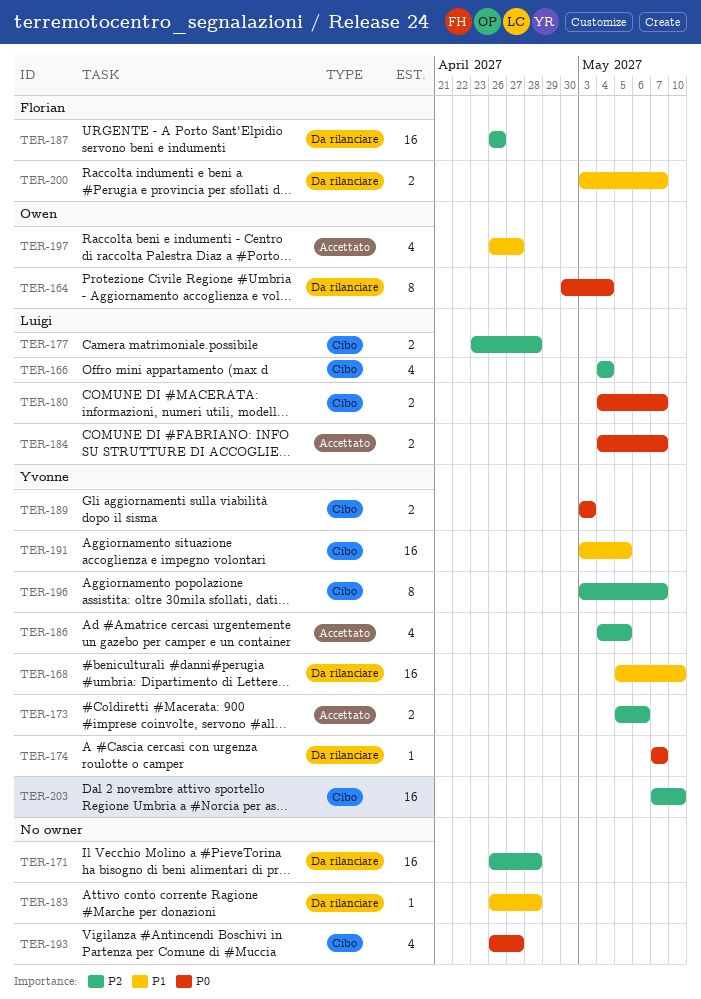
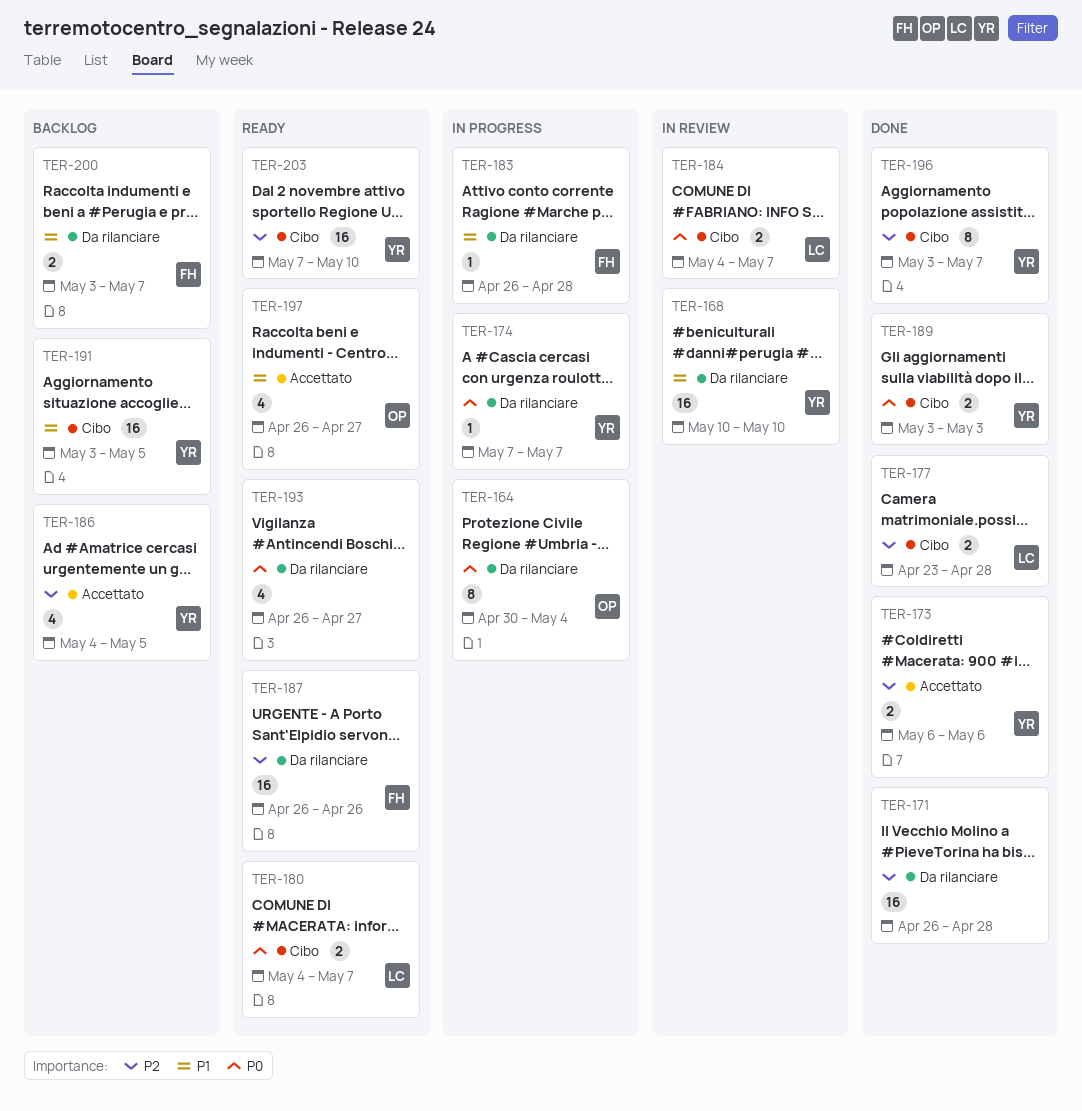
TER-166: present -> none
TER-168, start: May 5 -> May 10
TER-173, start: May 5 -> May 6
TER-183, owner: none -> Florian
TER-184, label: Accettato -> Cibo
TER-193, label: Cibo -> Da rilanciare

